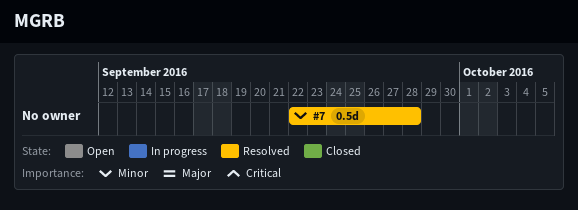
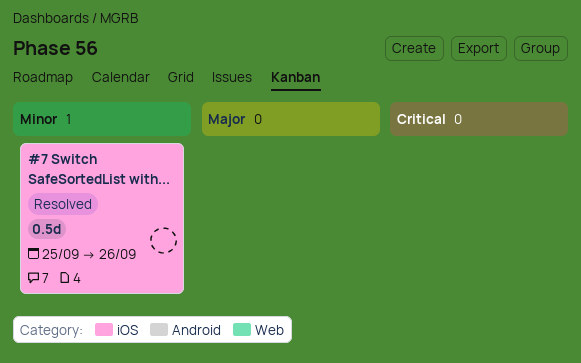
#7, start: Sep 22 -> Sep 25
#7, due: Sep 28 -> Sep 26

